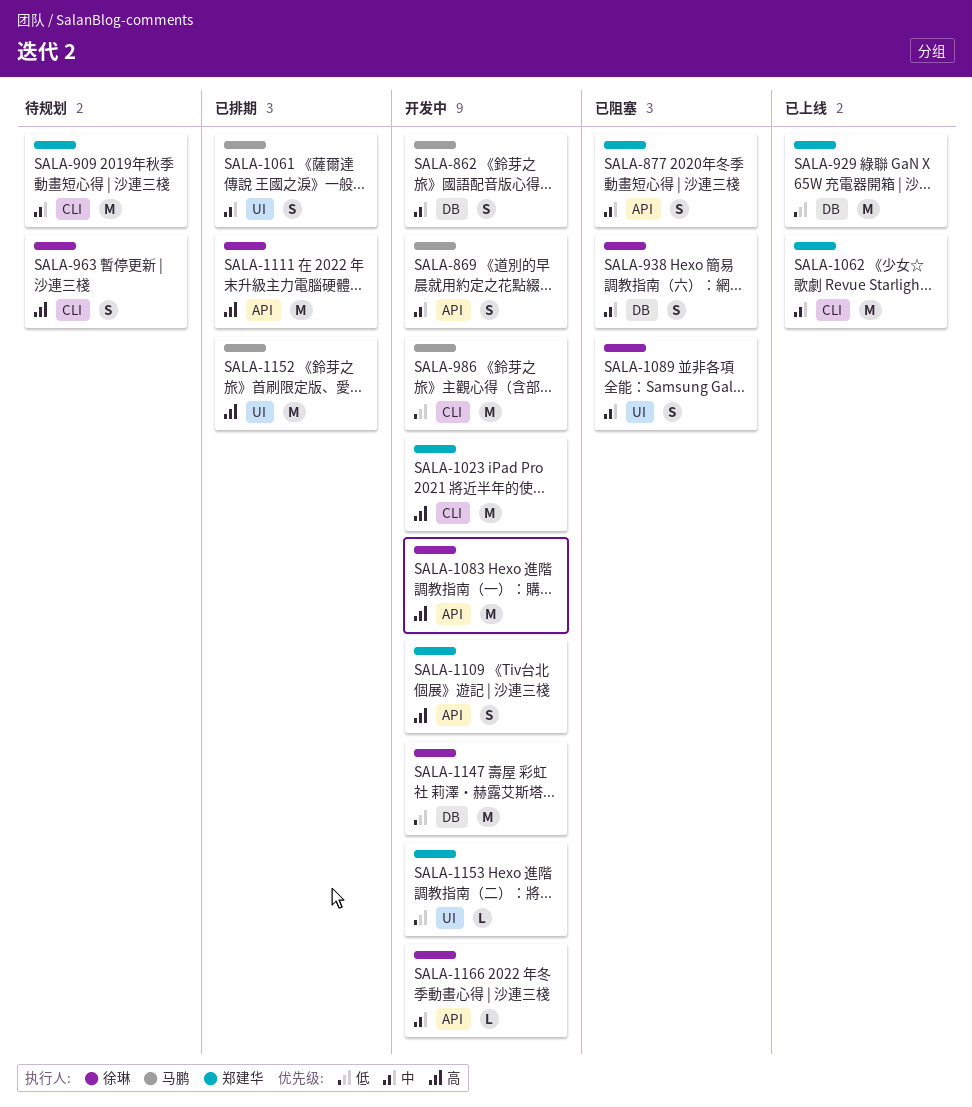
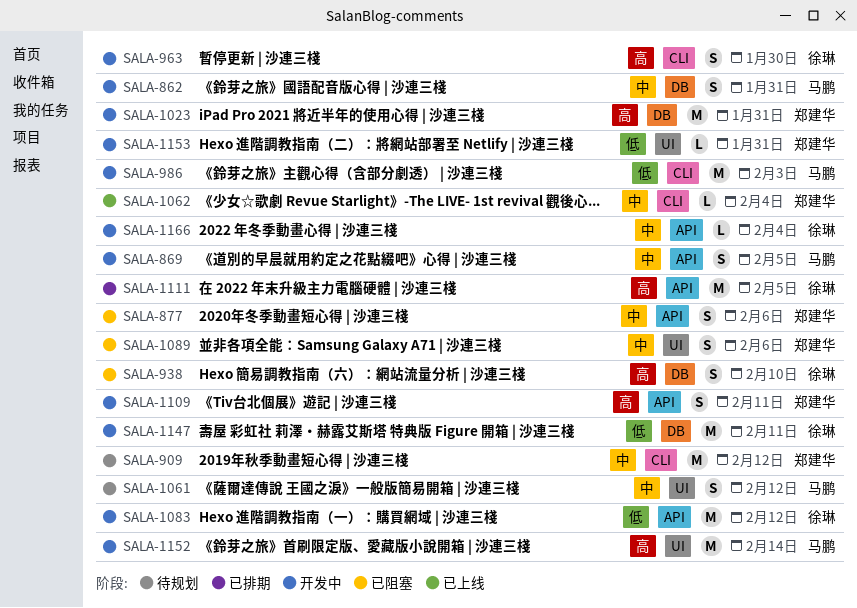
SALA-929: present -> none
SALA-938, priority: 中 -> 高
SALA-963, status: 待规划 -> 开发中
SALA-1023, label: CLI -> DB
SALA-1061, status: 已排期 -> 待规划
SALA-1062, estimate: M -> L
SALA-1083, priority: 高 -> 低
SALA-1089, owner: 徐琳 -> 郑建华
SALA-1152, status: 已排期 -> 开发中

